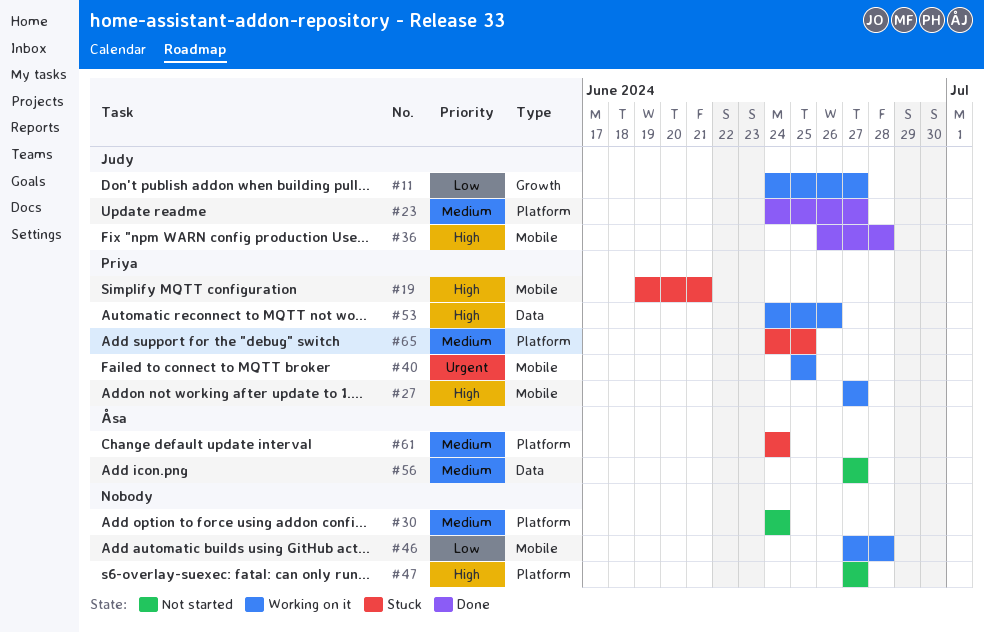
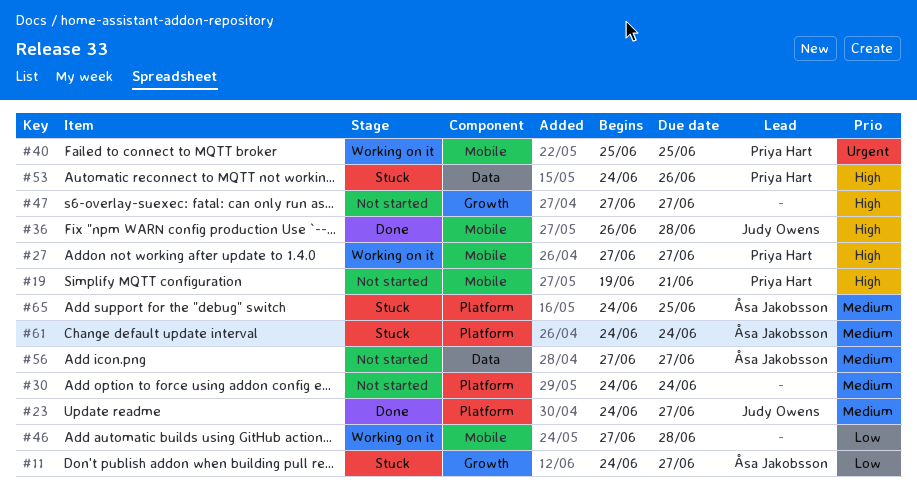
#11, status: Working on it -> Stuck
#11, owner: Judy Owens -> Åsa Jakobsson
#19, status: Stuck -> Not started
#47, label: Platform -> Growth
#53, status: Working on it -> Stuck
#65, owner: Priya Hart -> Åsa Jakobsson

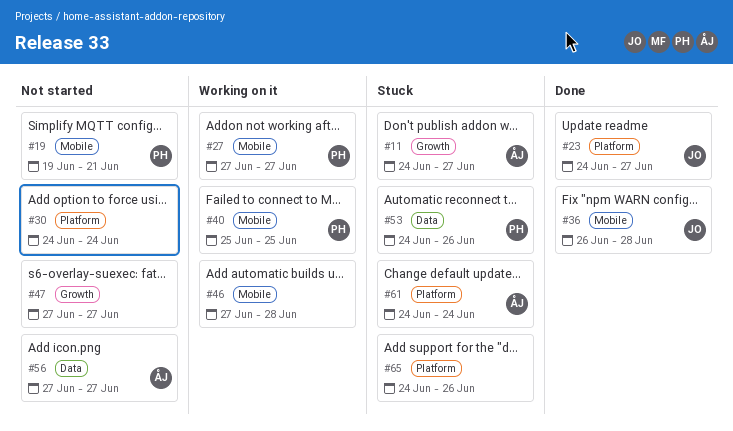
#65, owner: Åsa Jakobsson -> none
#65, due: Jun 25 -> Jun 26

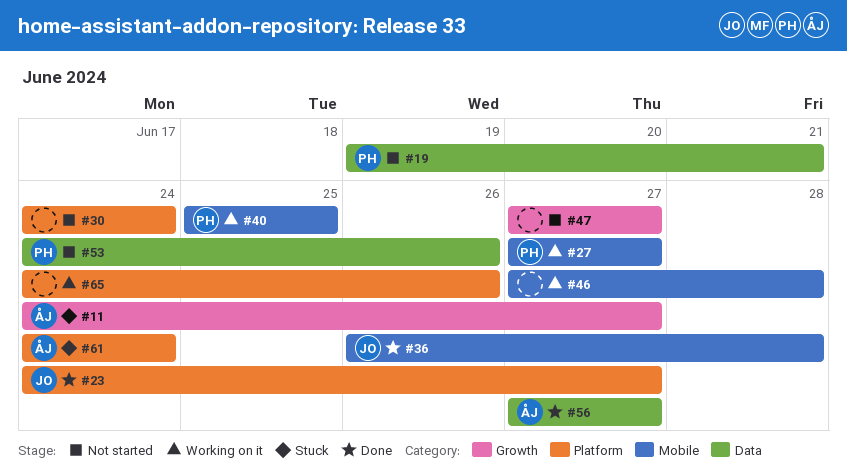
#19, label: Mobile -> Data
#53, status: Stuck -> Not started
#56, status: Not started -> Done
#65, status: Stuck -> Working on it

